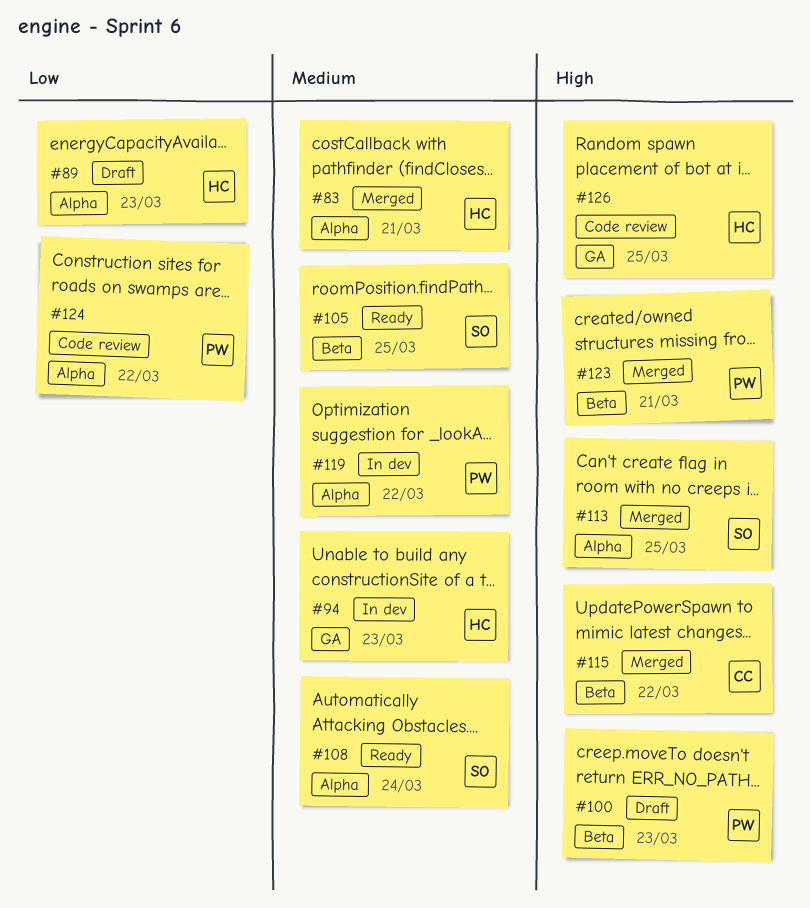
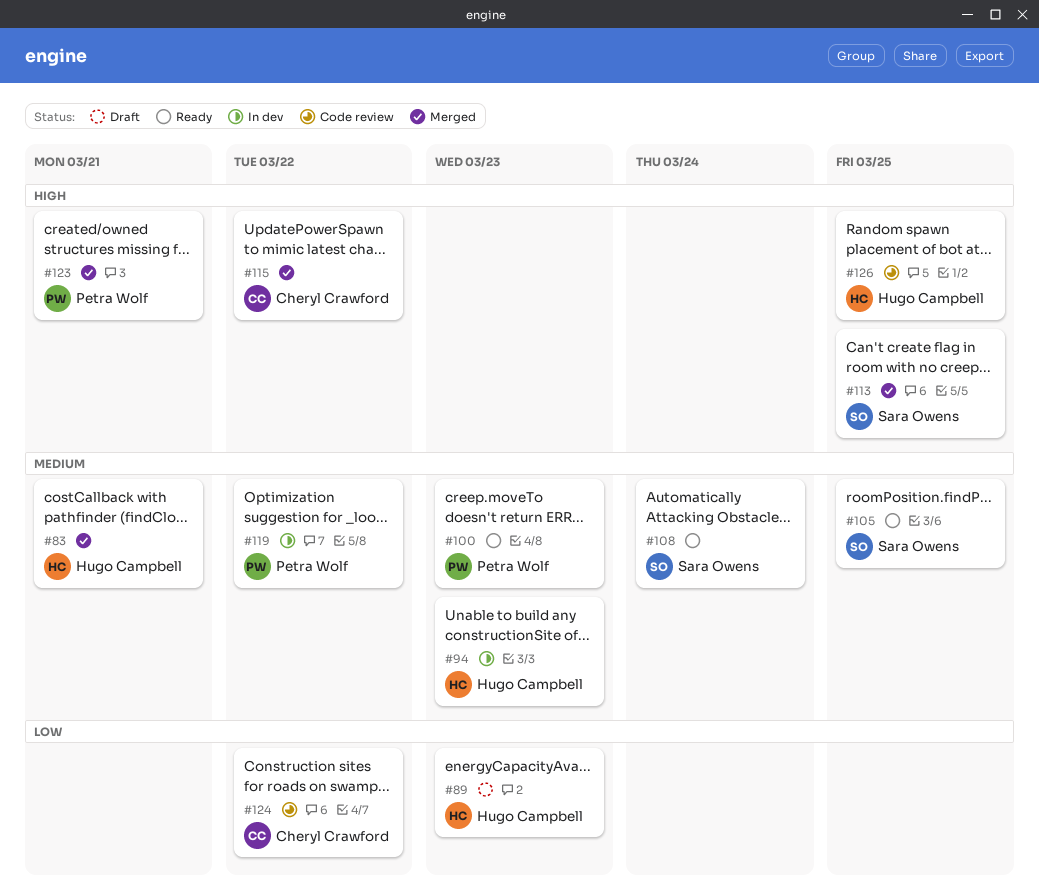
#100, status: Draft -> Ready
#100, priority: High -> Medium
#124, owner: Petra Wolf -> Cheryl Crawford

